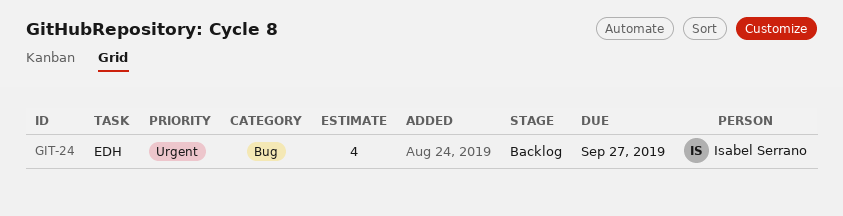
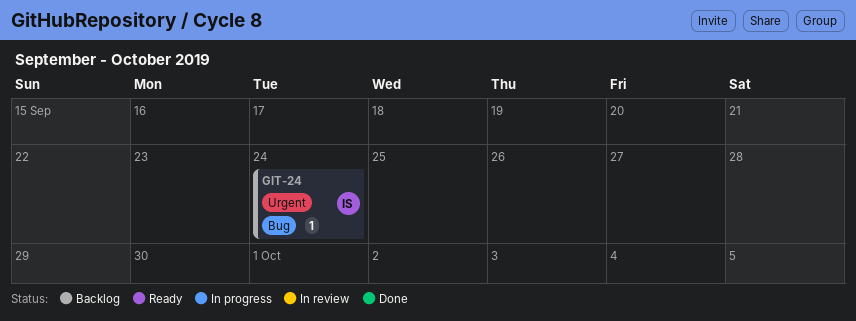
GIT-24, estimate: 4 -> 1
GIT-24, due: Sep 27 -> Sep 24

